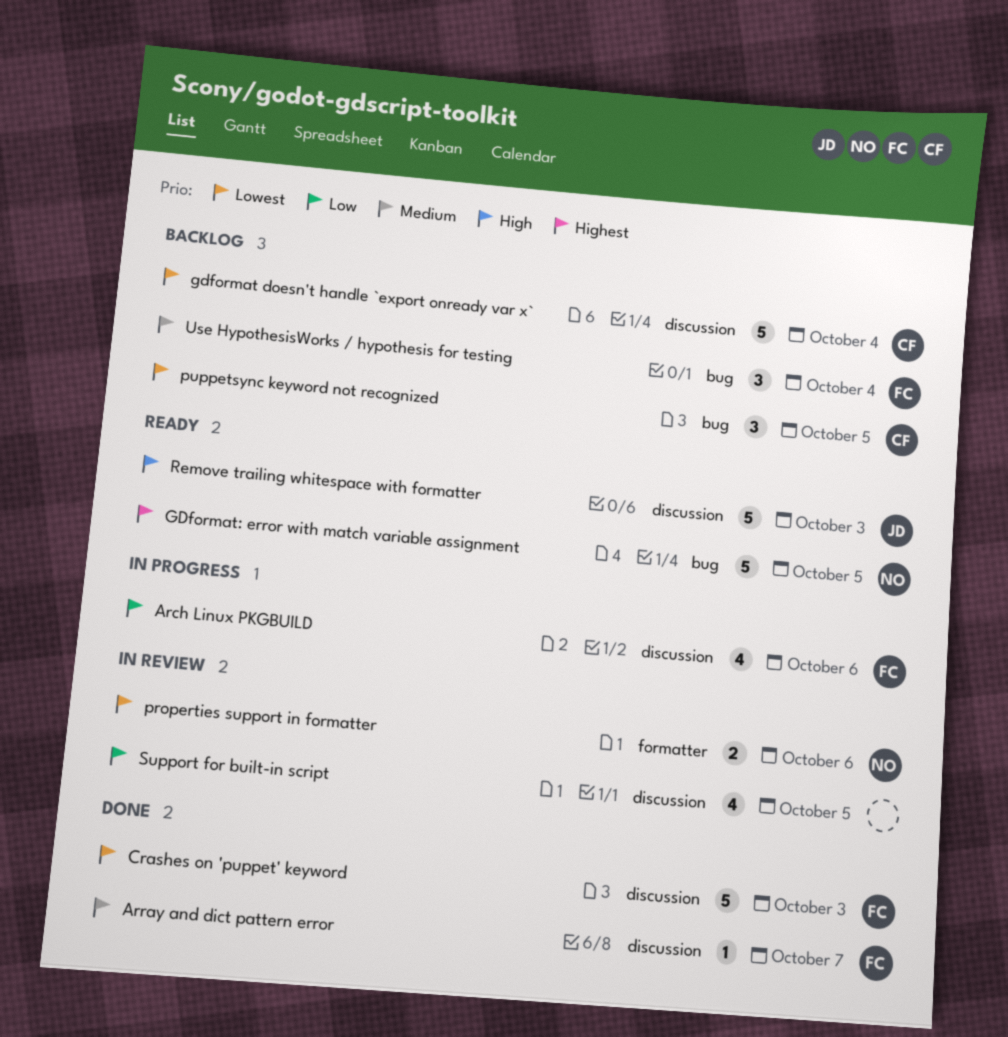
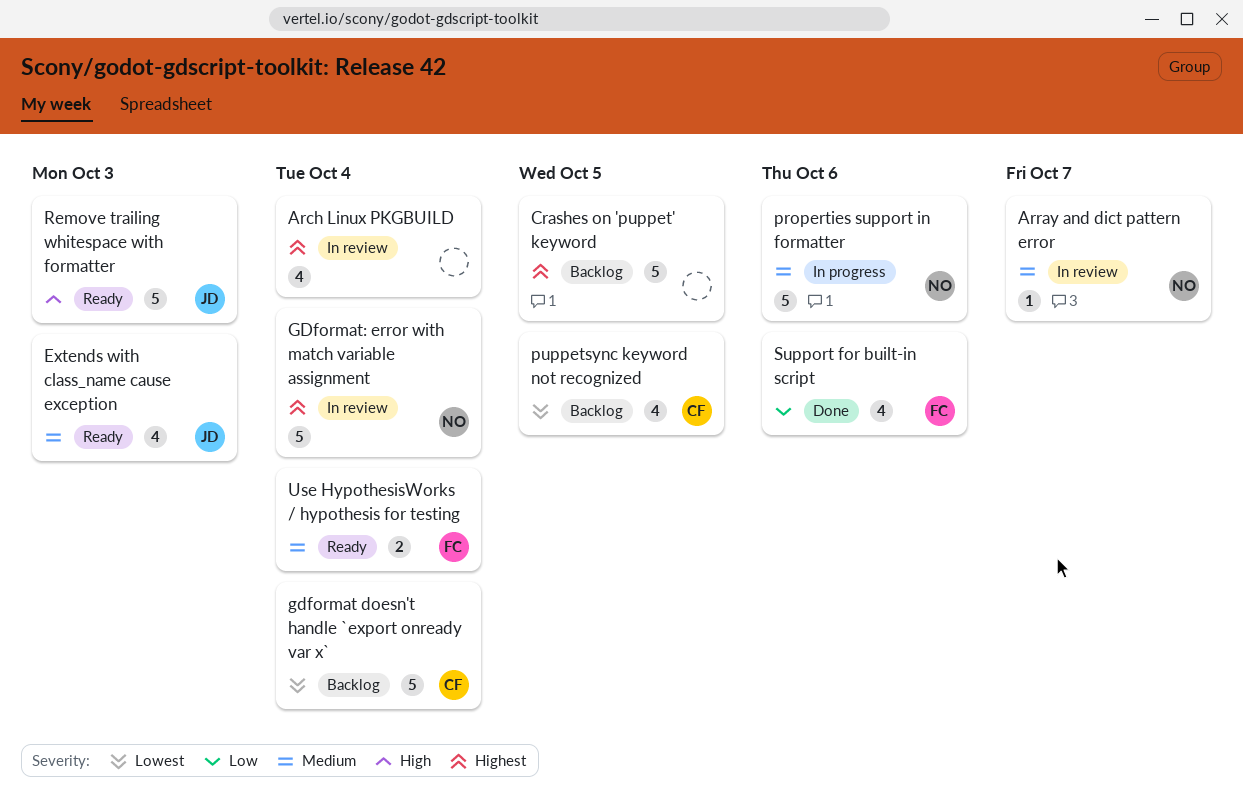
Arch Linux PKGBUILD, status: In progress -> In review
Arch Linux PKGBUILD, owner: FC -> none
Arch Linux PKGBUILD, priority: Low -> Highest
Arch Linux PKGBUILD, due: Oct 6 -> Oct 4
Array and dict pattern error, status: Done -> In review
Array and dict pattern error, owner: FC -> NO
Crashes on 'puppet' keyword, status: Done -> Backlog
Crashes on 'puppet' keyword, owner: FC -> none
Crashes on 'puppet' keyword, priority: Lowest -> Highest
Crashes on 'puppet' keyword, due: Oct 3 -> Oct 5
Extends with class_name cause exception: none -> present
GDformat: error with match variable assignment, status: Ready -> In review
GDformat: error with match variable assignment, due: Oct 5 -> Oct 4
properties support in formatter, status: In review -> In progress
properties support in formatter, priority: Lowest -> Medium
properties support in formatter, estimate: 2 -> 5
puppetsync keyword not recognized, estimate: 3 -> 4
Support for built-in script, status: In review -> Done
Support for built-in script, owner: none -> FC
Support for built-in script, due: Oct 5 -> Oct 6
Use HypothesisWorks / hypothesis for testing, status: Backlog -> Ready
Use HypothesisWorks / hypothesis for testing, estimate: 3 -> 2

